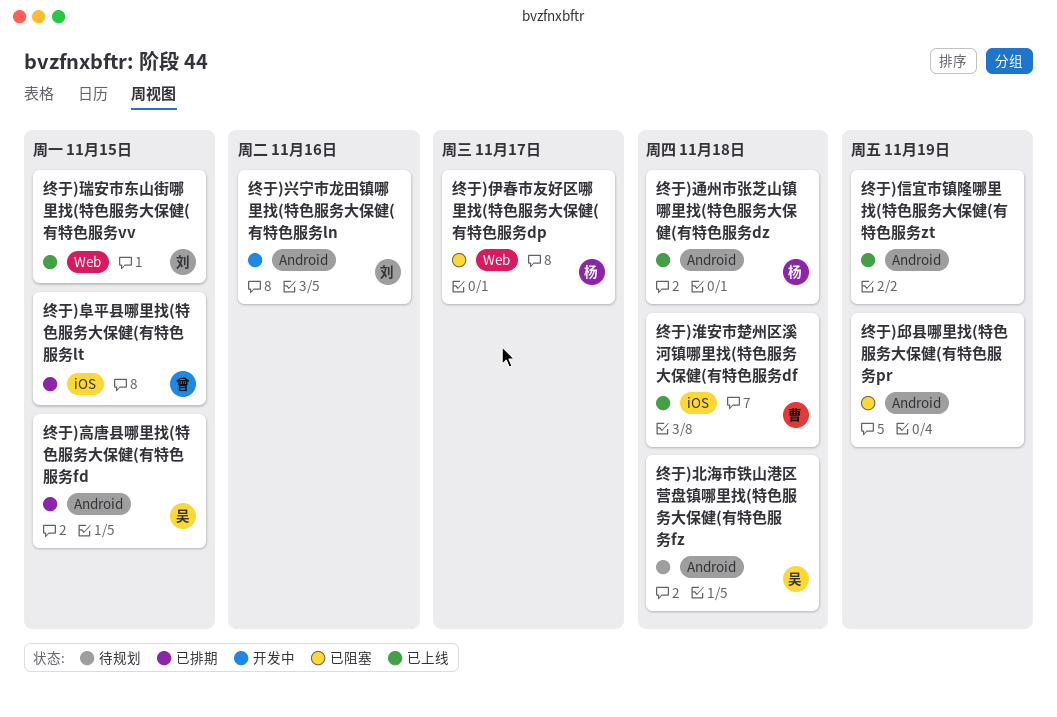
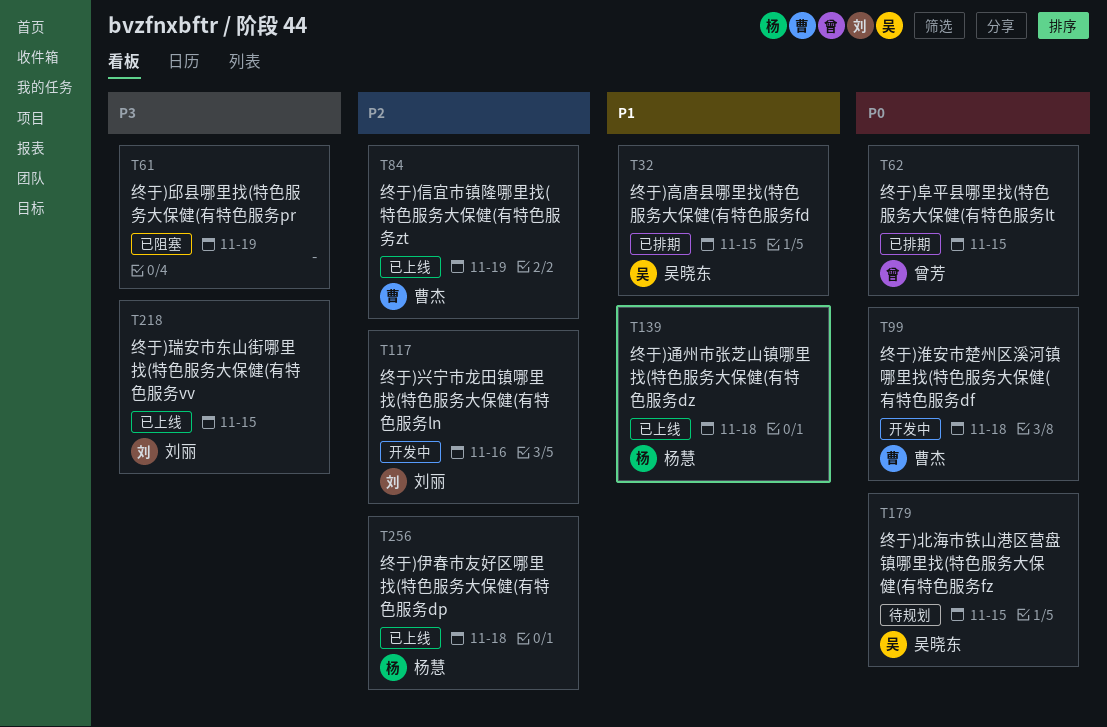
终于)伊春市友好区哪里找(特色服务大保健(有特色服务dp, status: 已阻塞 -> 已上线
终于)伊春市友好区哪里找(特色服务大保健(有特色服务dp, due: Nov 17 -> Nov 18
终于)信宜市镇隆哪里找(特色服务大保健(有特色服务zt, owner: none -> 曹杰
终于)北海市铁山港区营盘镇哪里找(特色服务大保健(有特色服务fz, due: Nov 18 -> Nov 15
终于)淮安市楚州区溪河镇哪里找(特色服务大保健(有特色服务df, status: 已上线 -> 开发中

